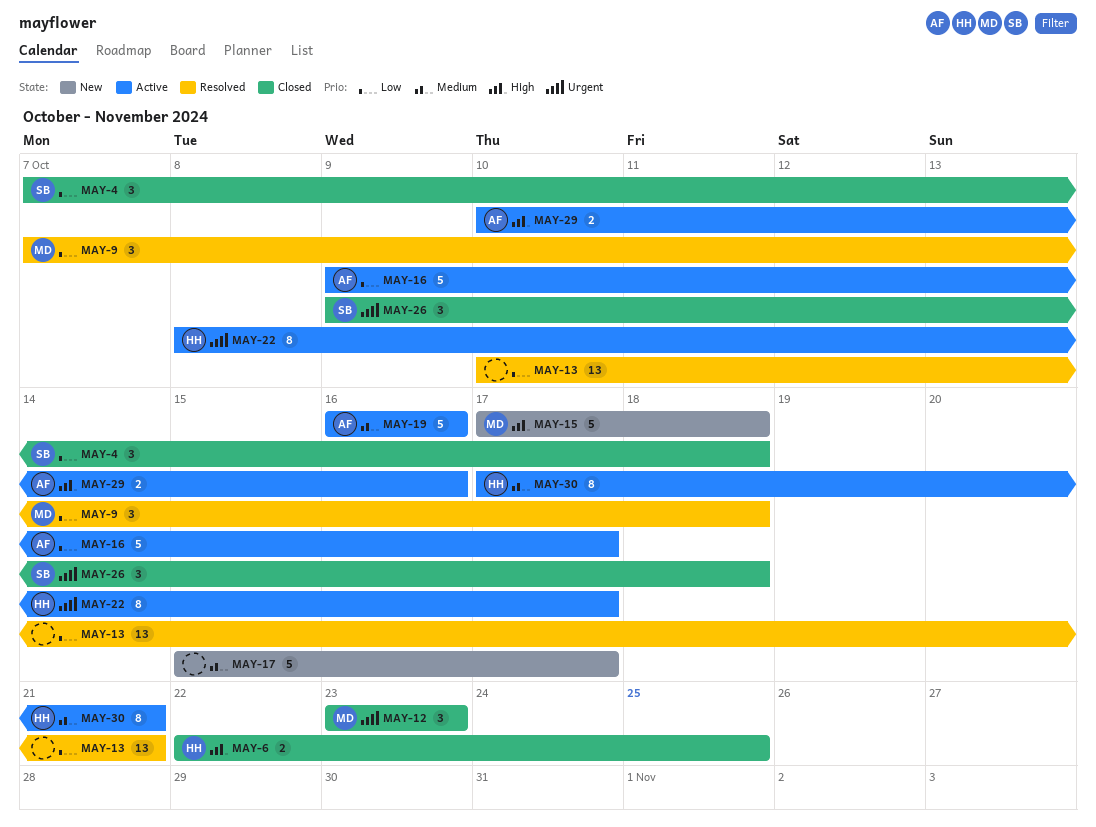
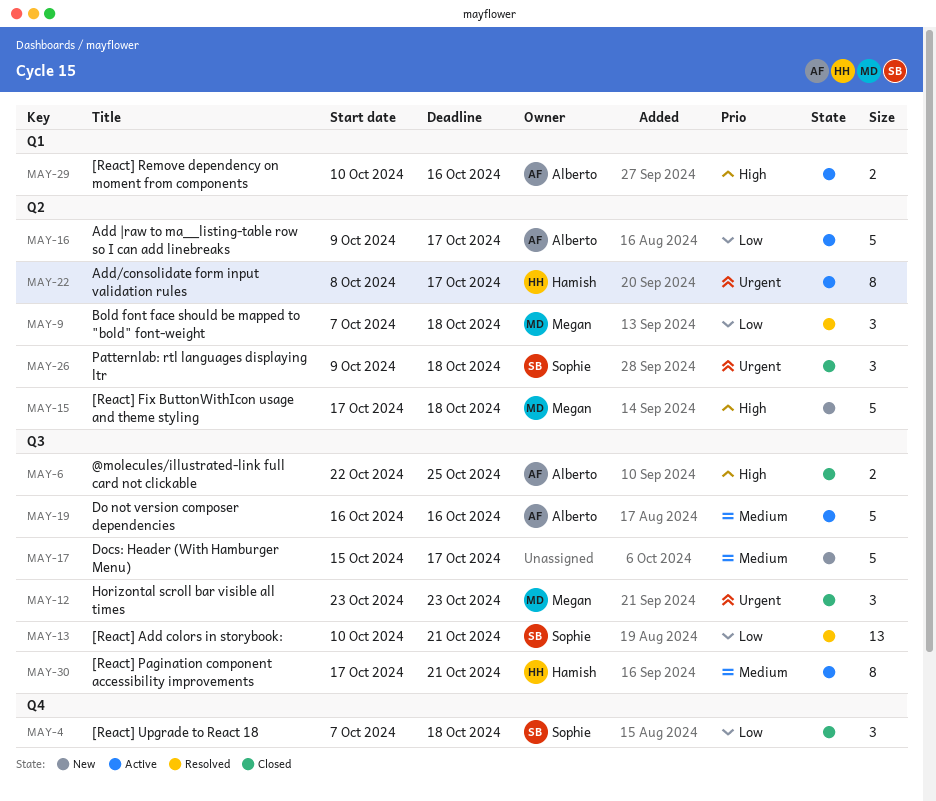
MAY-6, owner: Hamish -> Alberto
MAY-13, owner: none -> Sophie

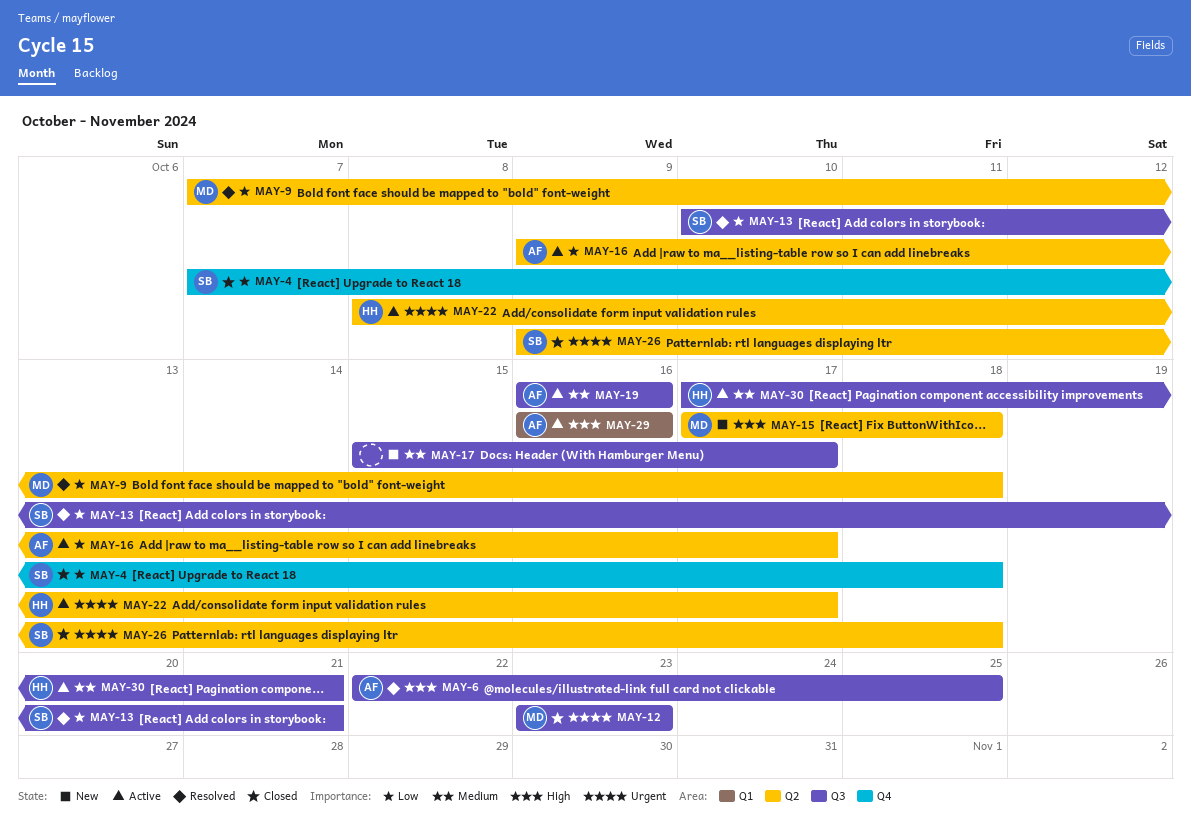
MAY-6, status: Closed -> Resolved
MAY-29, start: Oct 10 -> Oct 16

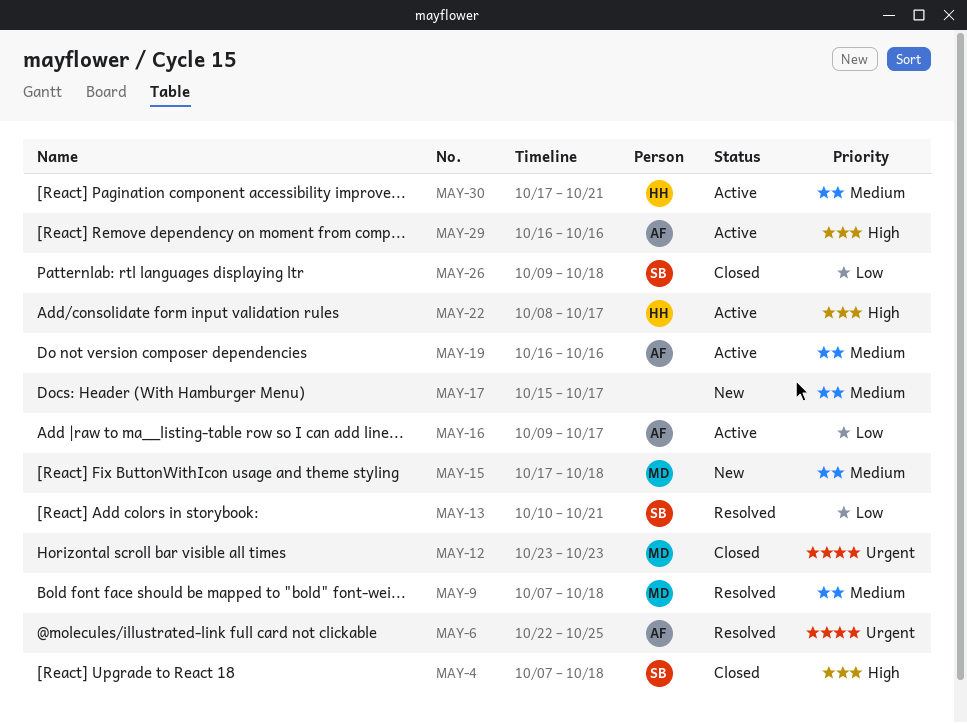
MAY-4, priority: Low -> High
MAY-6, priority: High -> Urgent
MAY-9, priority: Low -> Medium
MAY-15, priority: High -> Medium
MAY-22, priority: Urgent -> High
MAY-26, priority: Urgent -> Low

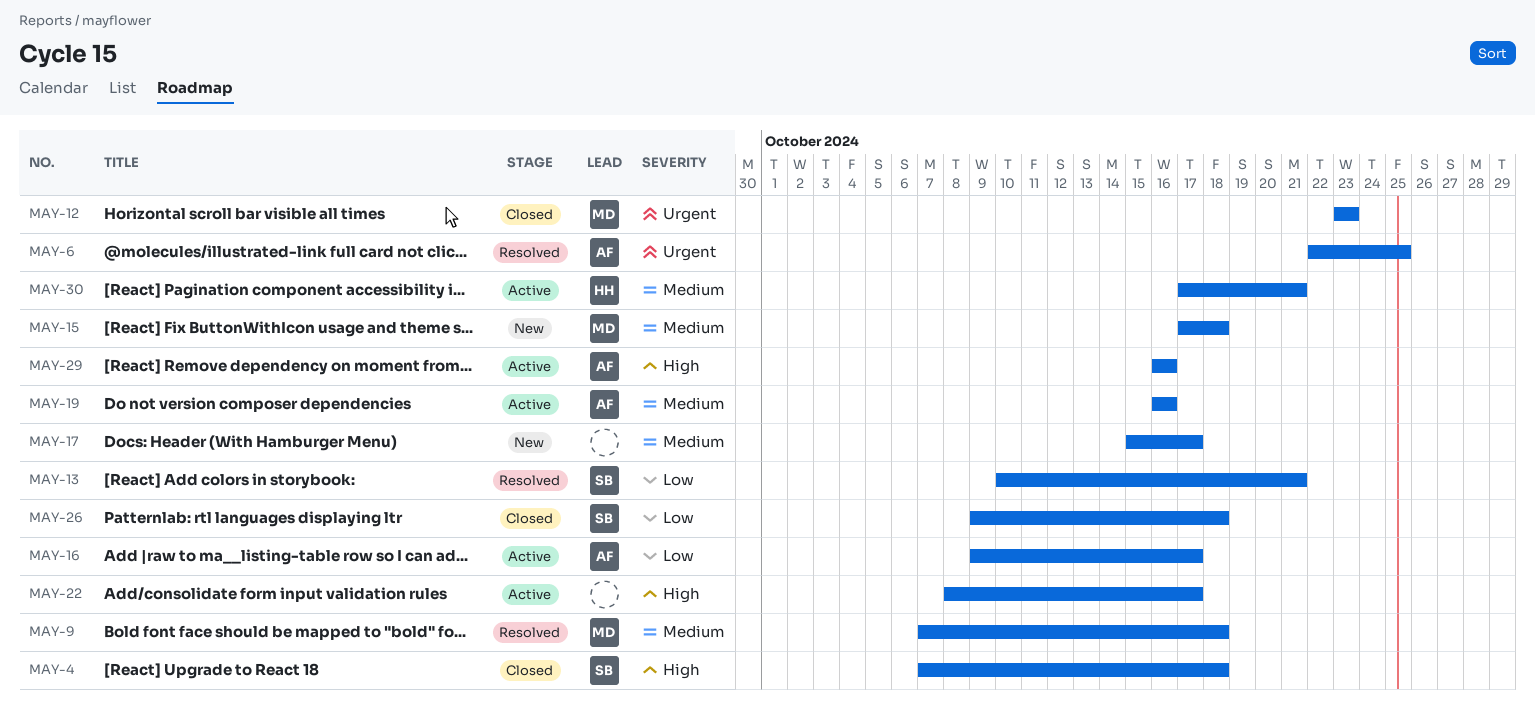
MAY-22, owner: HH -> none

